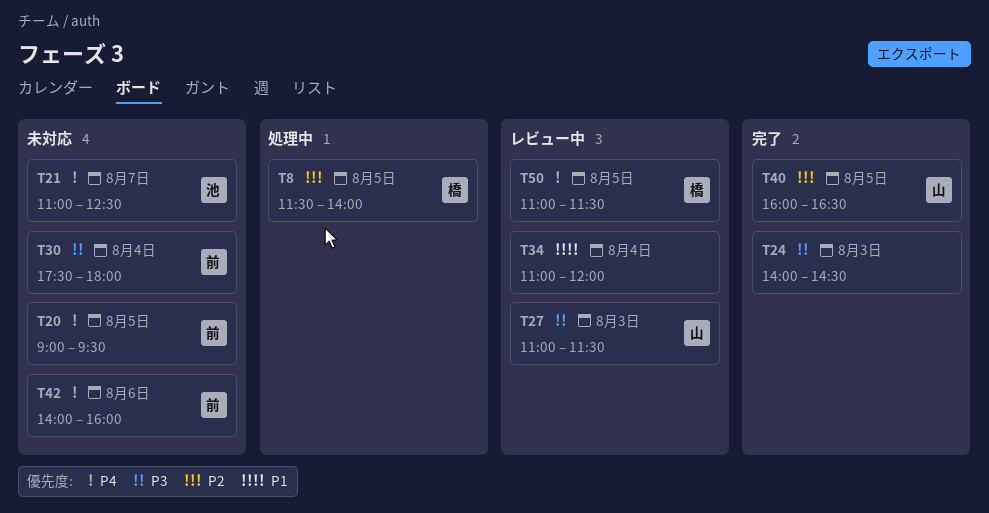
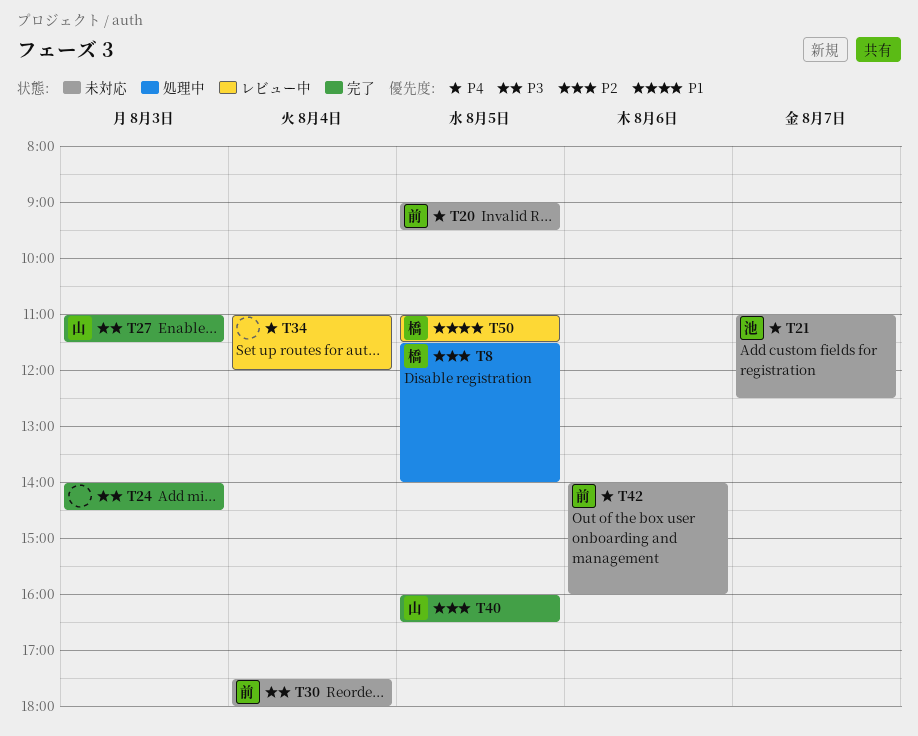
T27, status: レビュー中 -> 完了
T34, priority: P1 -> P4
T50, priority: P4 -> P1

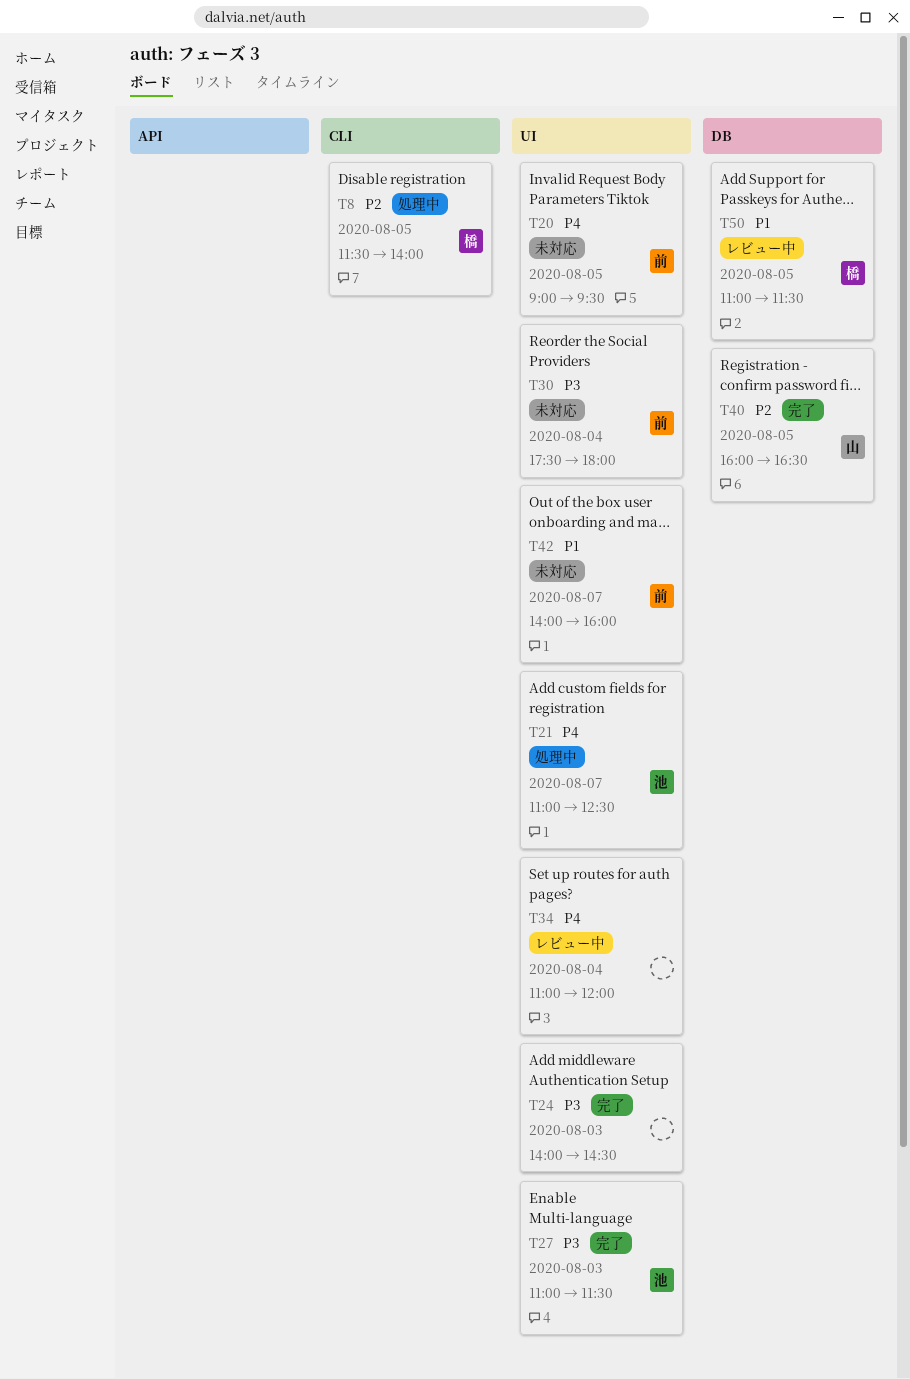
T21, status: 未対応 -> 処理中
T27, owner: 山 -> 池
T42, priority: P4 -> P1
T42, day: Aug 6 -> Aug 7

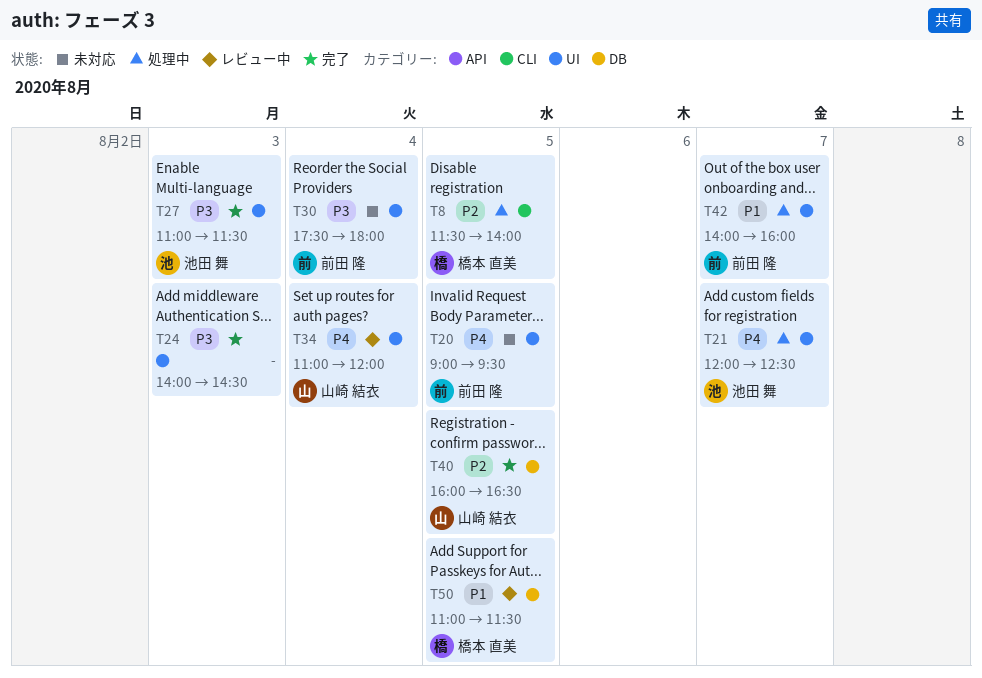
T21, begins: 11:00 -> 12:00
T34, owner: none -> 山崎 結衣
T42, status: 未対応 -> 処理中

